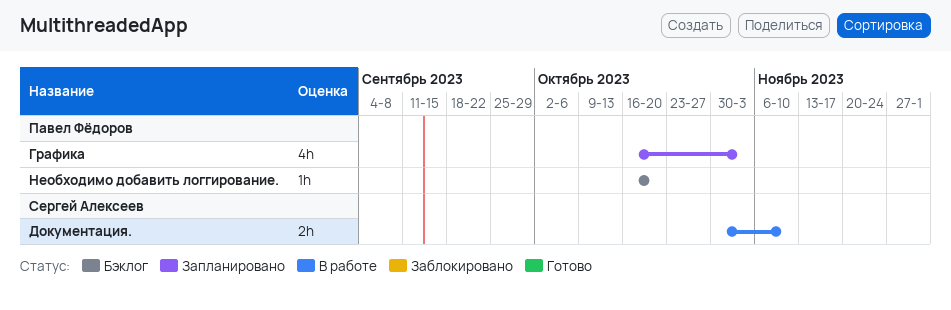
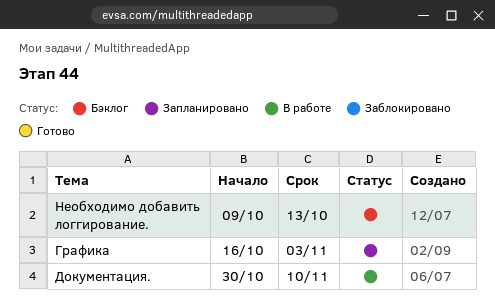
Необходимо добавить логгирование., start: Oct 16 -> Oct 9
Необходимо добавить логгирование., due: Oct 20 -> Oct 13

